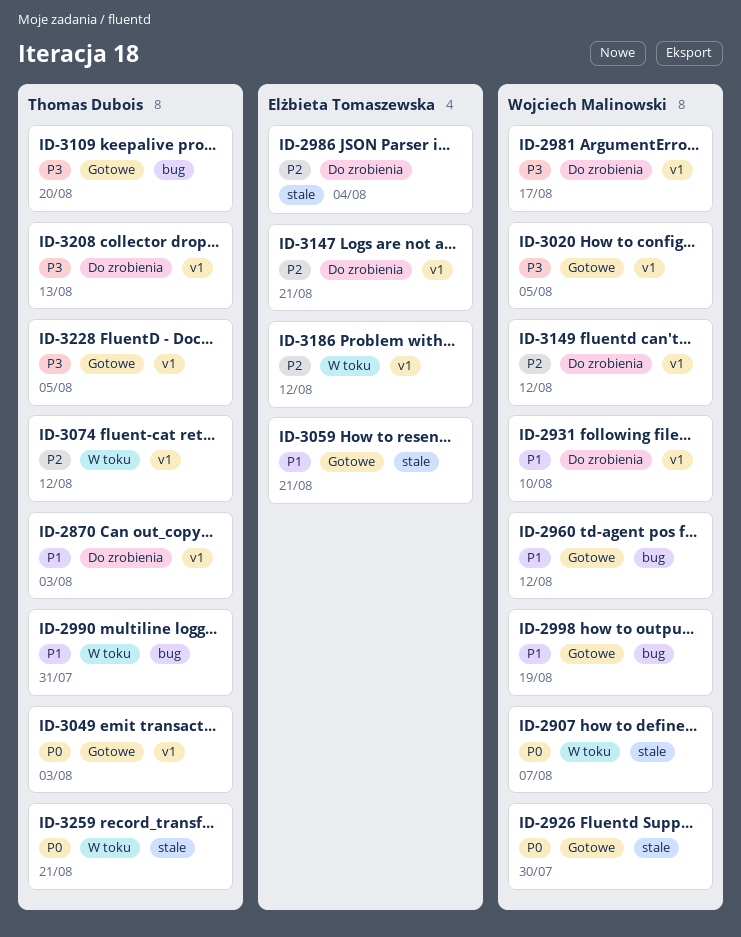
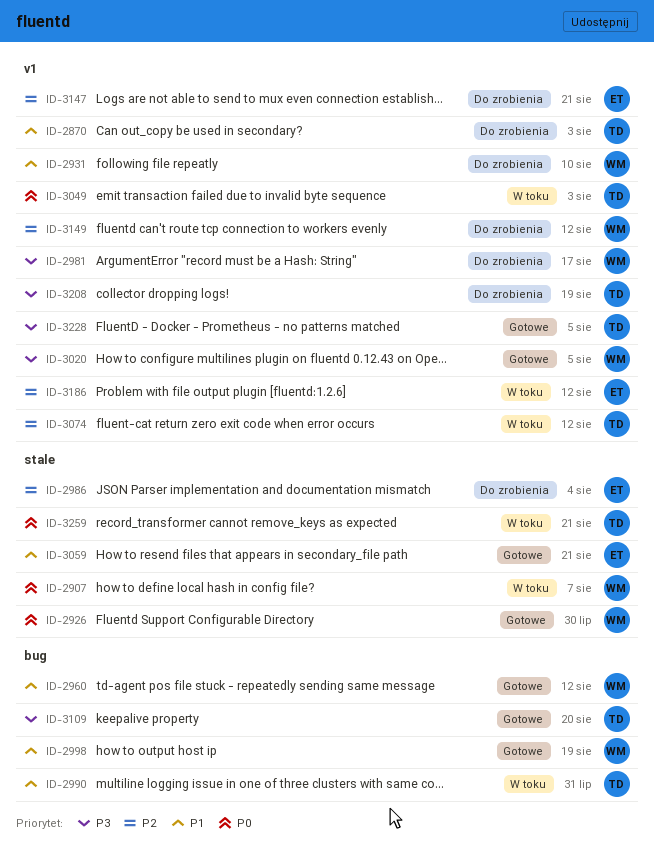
ID-3049, status: Gotowe -> W toku
ID-3208, due: Aug 13 -> Aug 19

